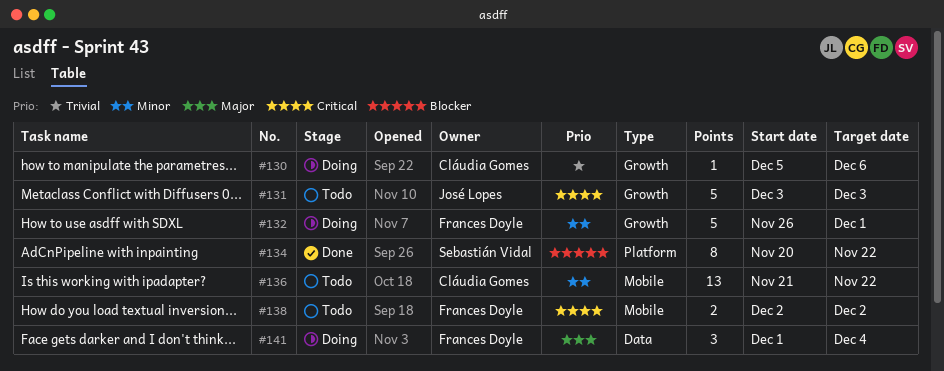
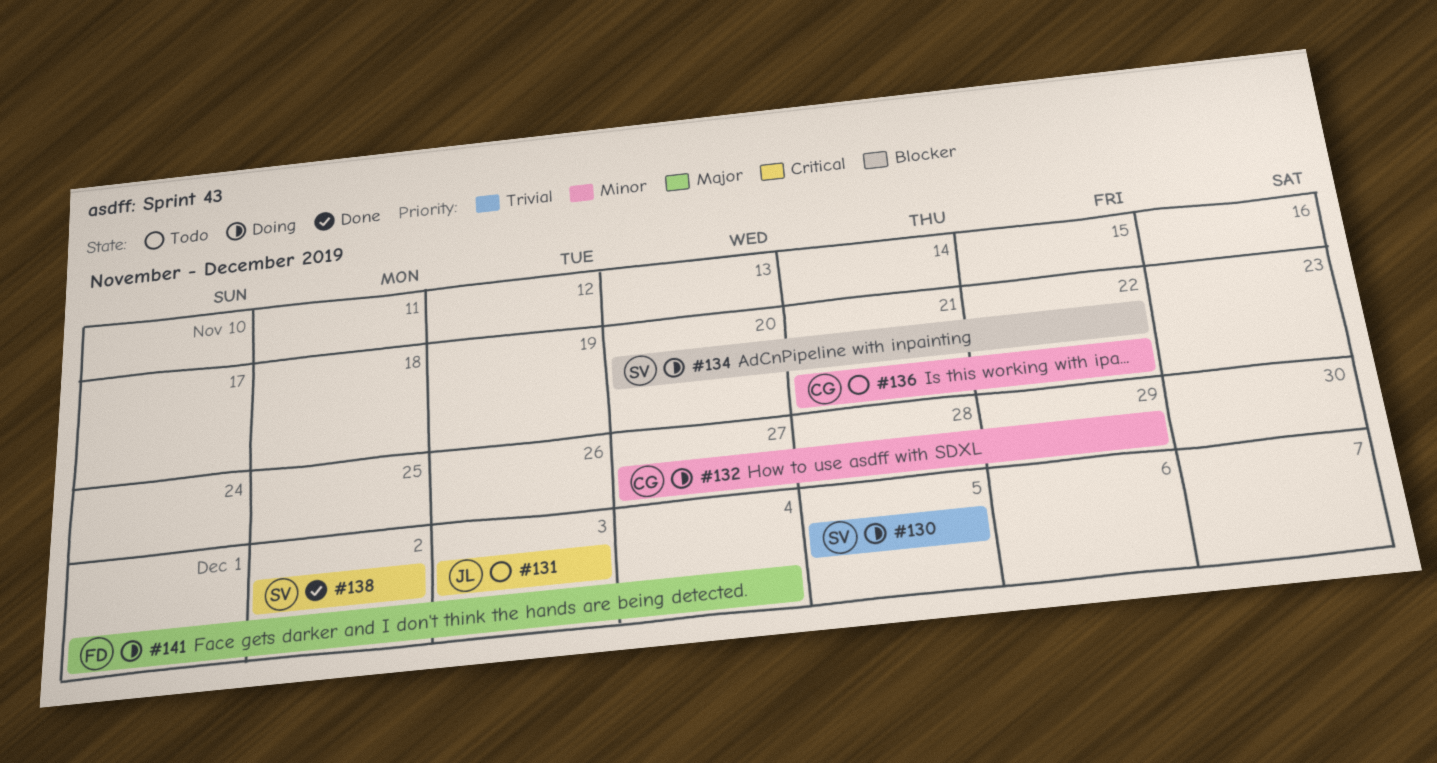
#130, owner: Cláudia Gomes -> Sebastián Vidal
#130, due: Dec 6 -> Dec 5
#132, owner: Frances Doyle -> Cláudia Gomes
#132, start: Nov 26 -> Nov 27
#132, due: Dec 1 -> Nov 29
#134, status: Done -> Doing
#138, status: Todo -> Done
#138, owner: Frances Doyle -> Sebastián Vidal

